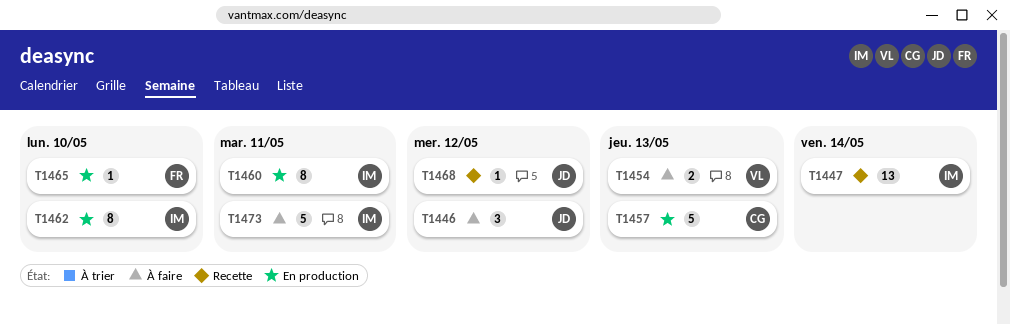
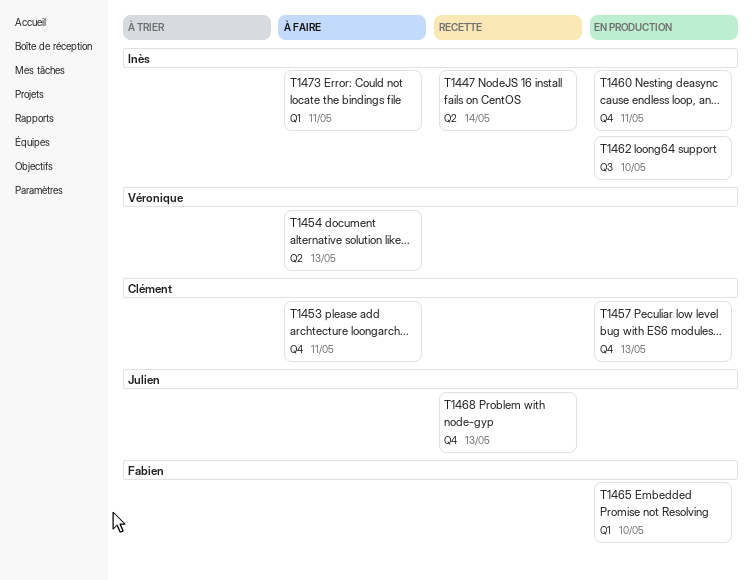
T1446: present -> none
T1453: none -> present
T1468, due: May 12 -> May 13

